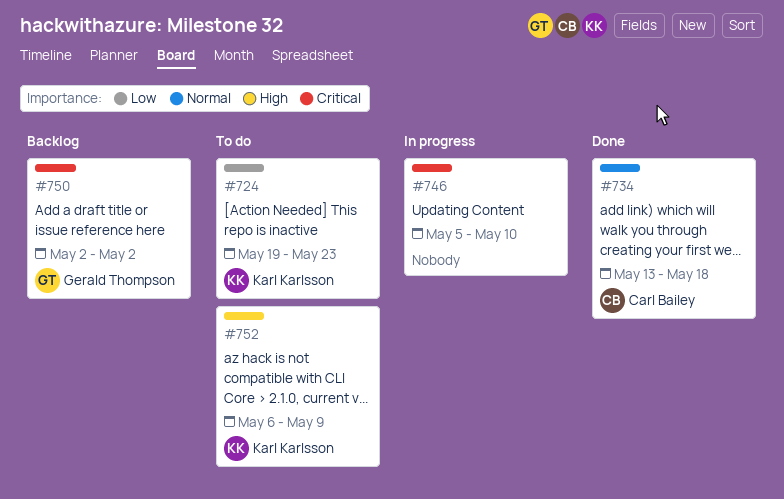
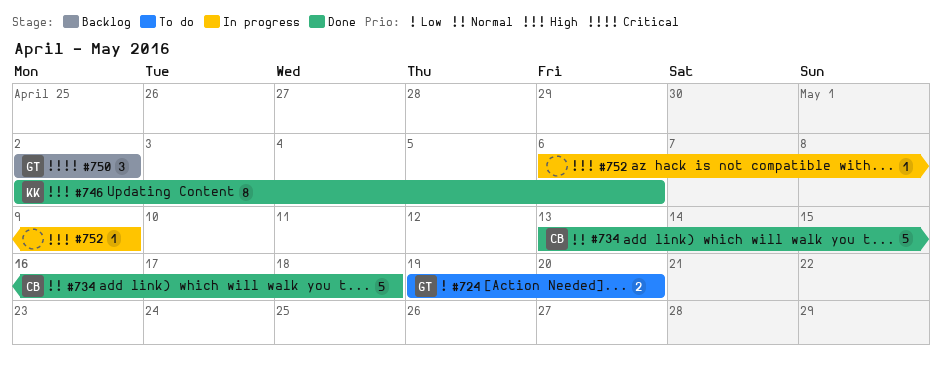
#724, owner: Karl Karlsson -> Gerald Thompson
#724, due: May 23 -> May 20
#746, status: In progress -> Done
#746, owner: none -> Karl Karlsson
#746, priority: Critical -> High
#746, start: May 5 -> May 2
#746, due: May 10 -> May 6
#752, status: To do -> In progress
#752, owner: Karl Karlsson -> none

